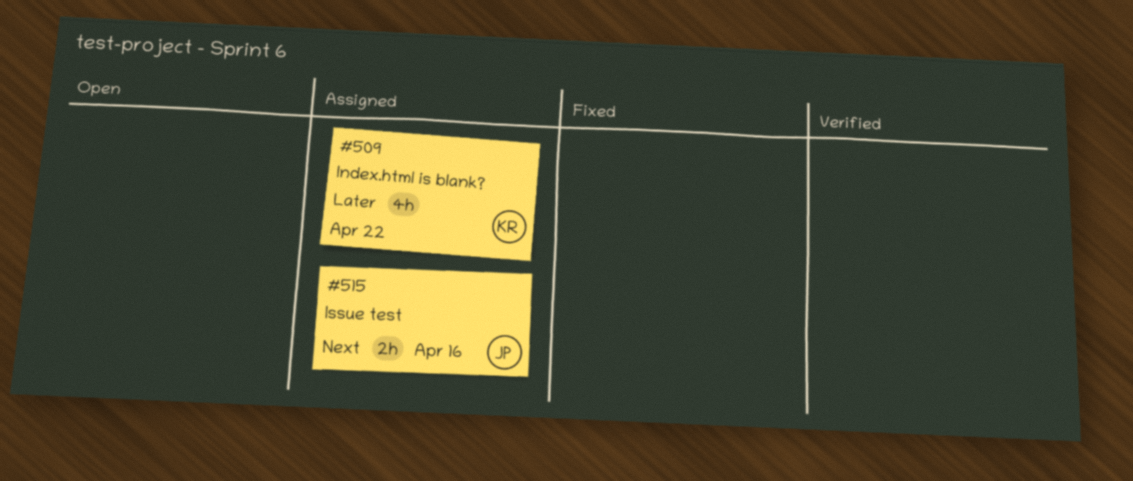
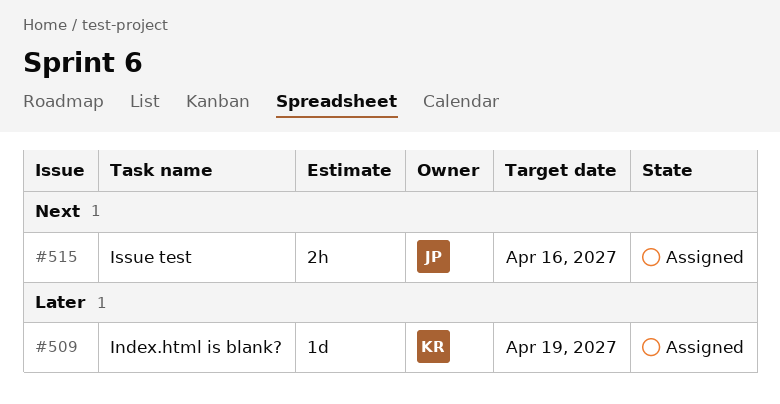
#509, estimate: 4h -> 1d
#509, due: Apr 22 -> Apr 19

